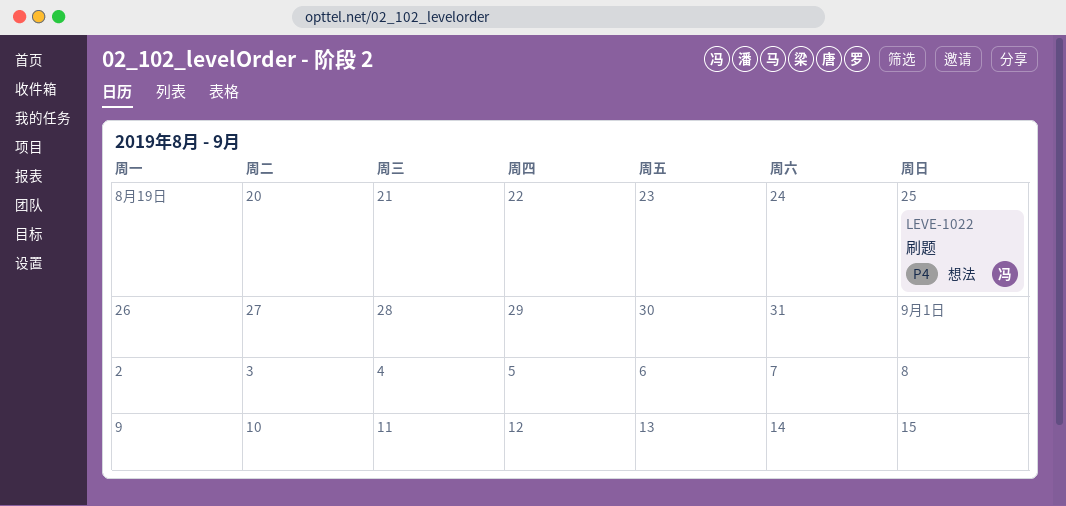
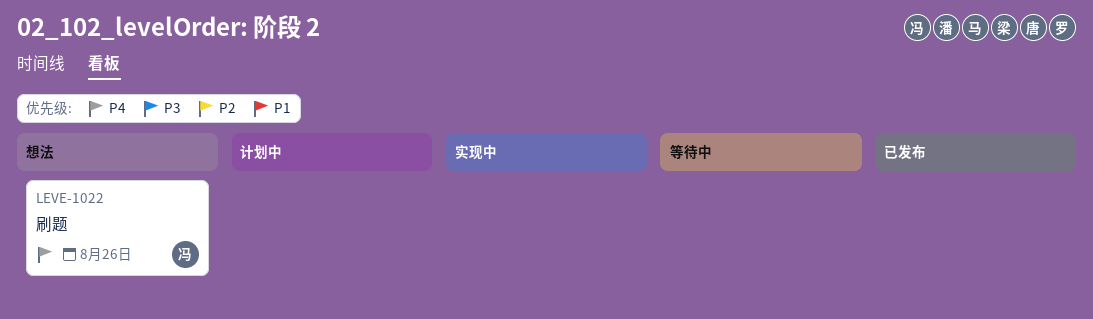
LEVE-1022, due: Aug 25 -> Aug 26

